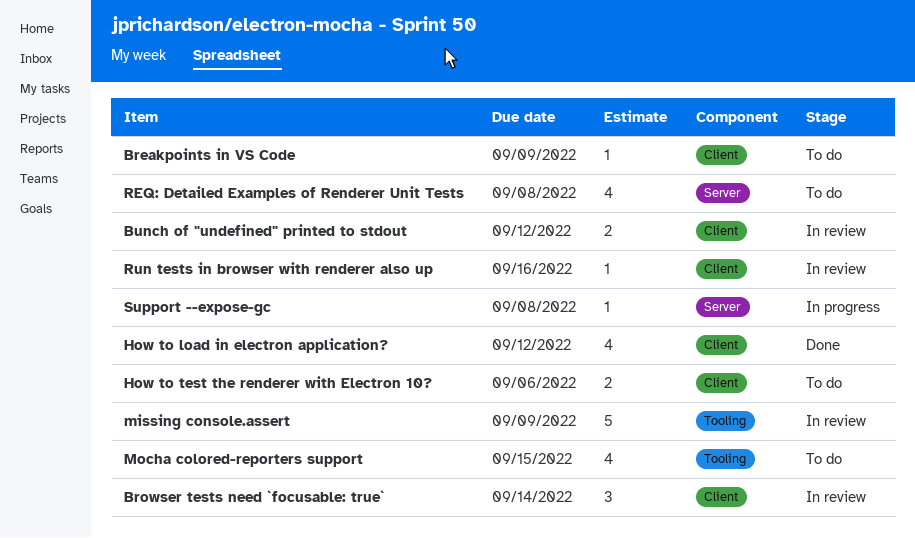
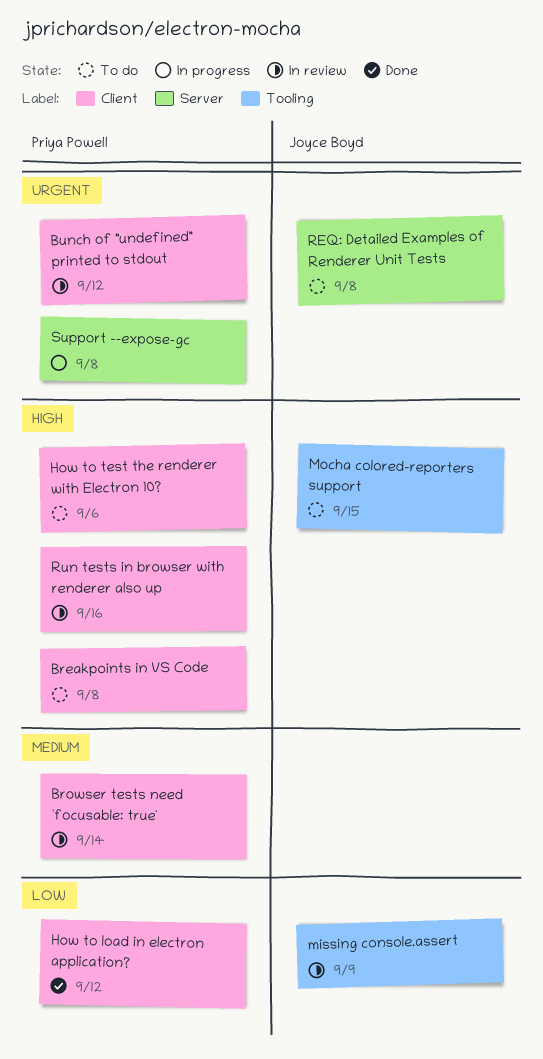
Breakpoints in VS Code, due: Sep 9 -> Sep 8

